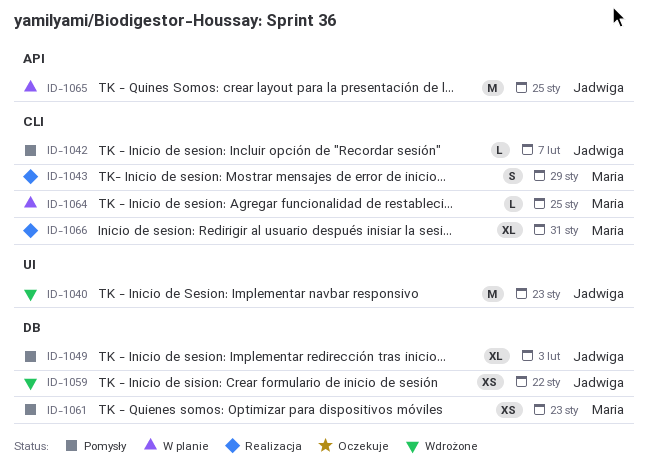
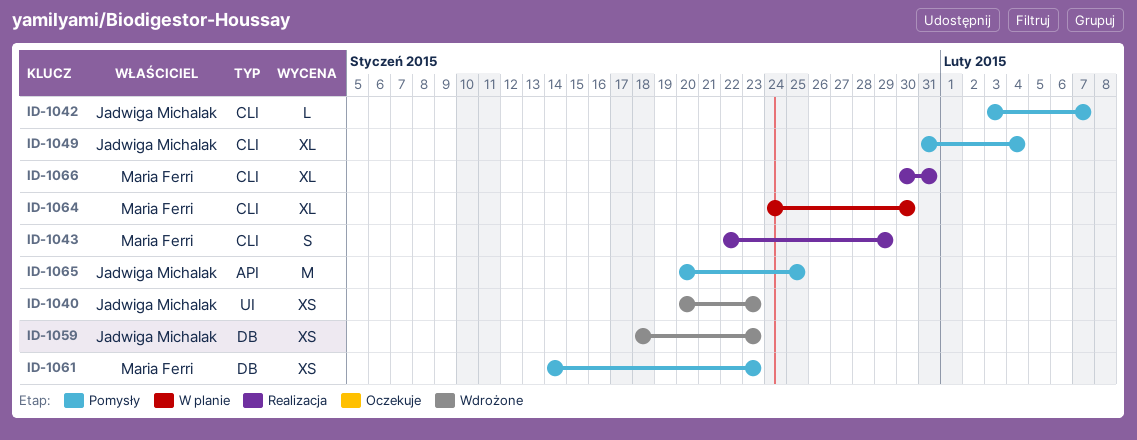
ID-1040, estimate: M -> XS
ID-1049, label: DB -> CLI
ID-1049, due: Feb 3 -> Feb 4
ID-1059, due: Jan 22 -> Jan 23
ID-1064, estimate: L -> XL
ID-1064, due: Jan 25 -> Jan 30
ID-1065, status: W planie -> Pomysły

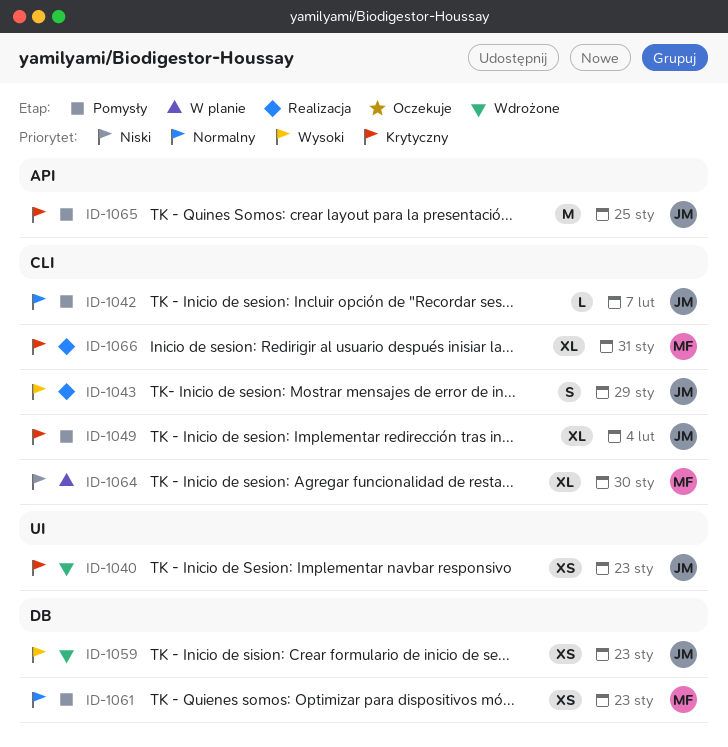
ID-1043, owner: Maria Ferri -> Jadwiga Michalak

